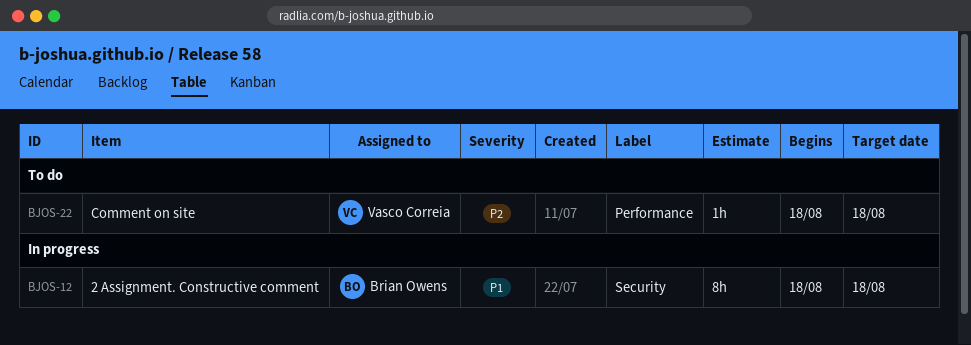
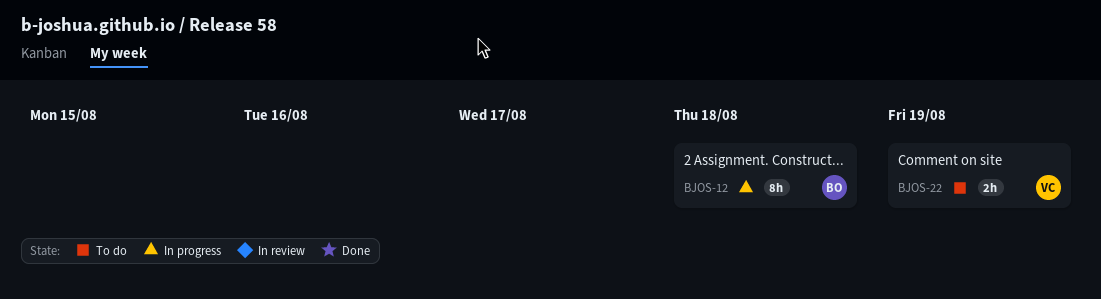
BJOS-22, estimate: 1h -> 2h
BJOS-22, due: Aug 18 -> Aug 19

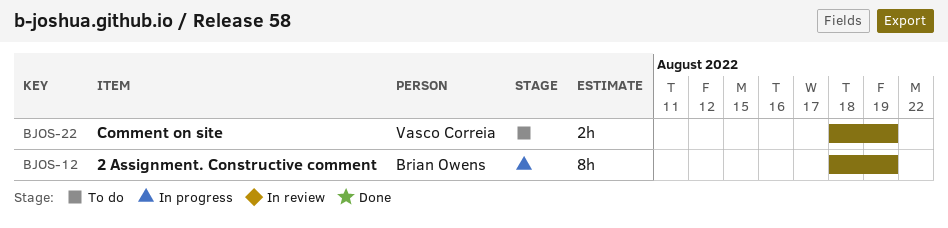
BJOS-12, due: Aug 18 -> Aug 19

